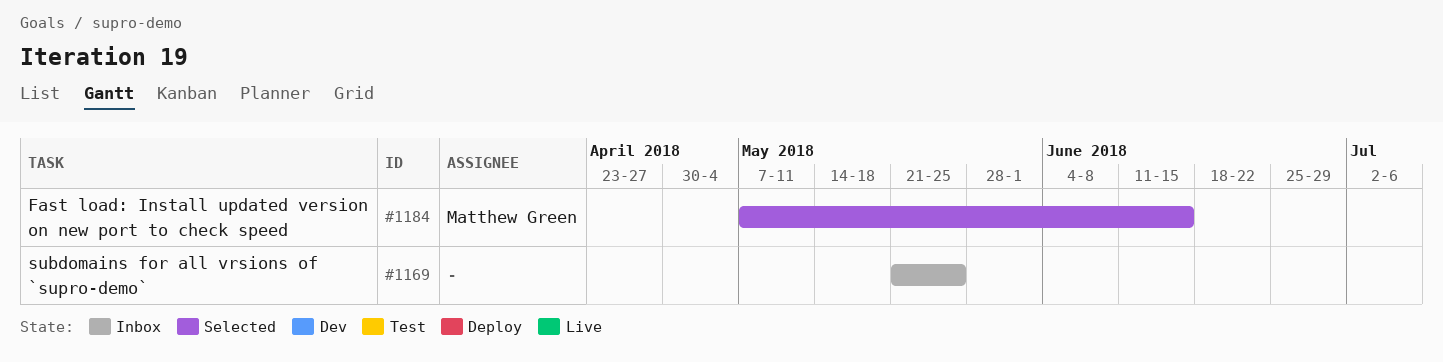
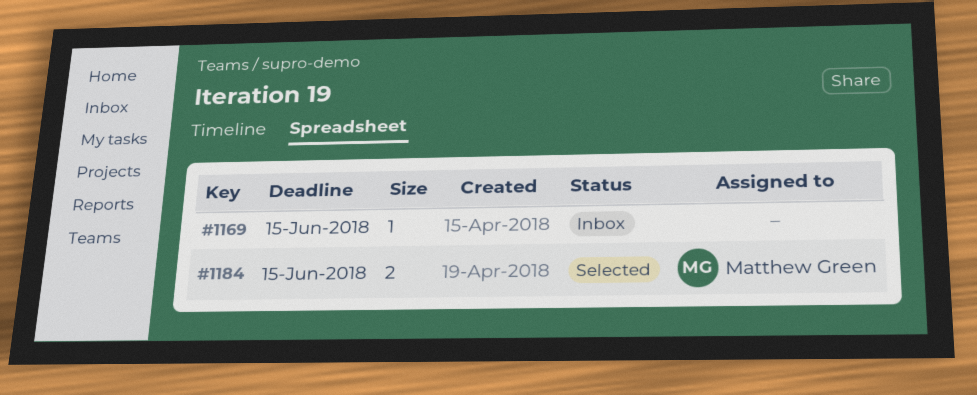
#1169, due: May 25 -> Jun 15

